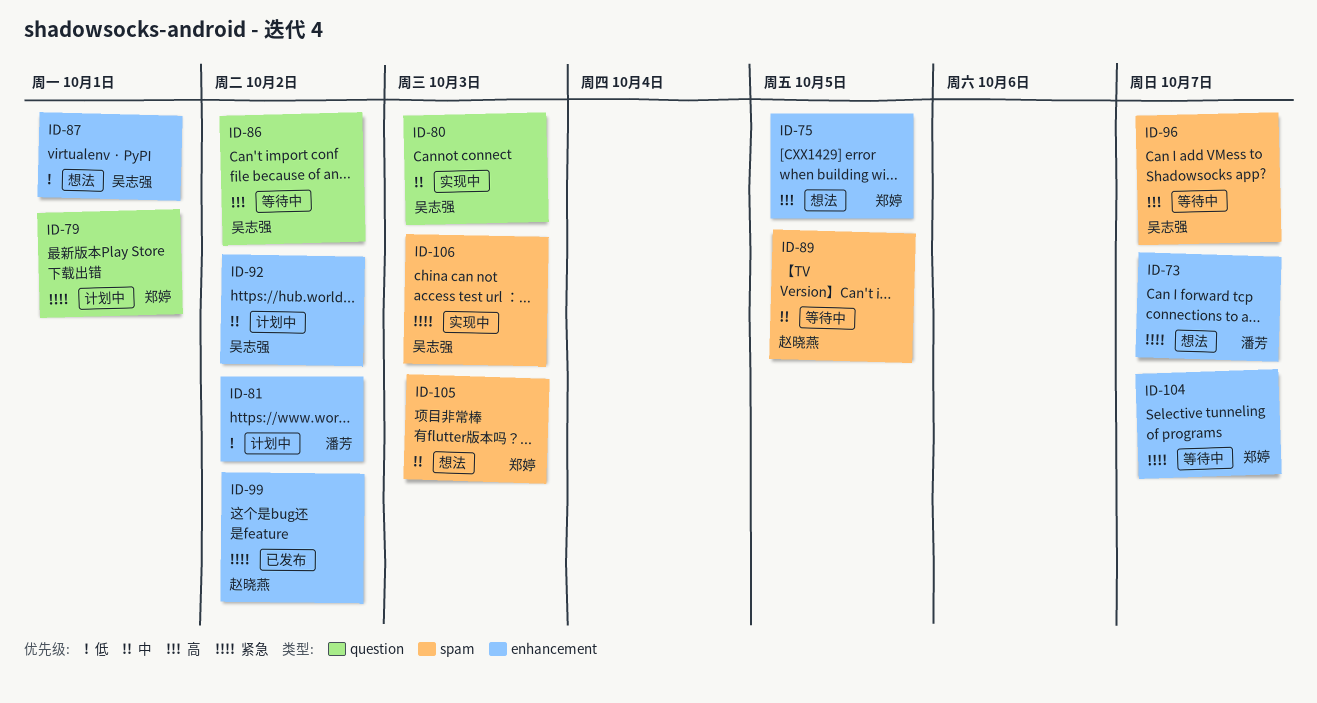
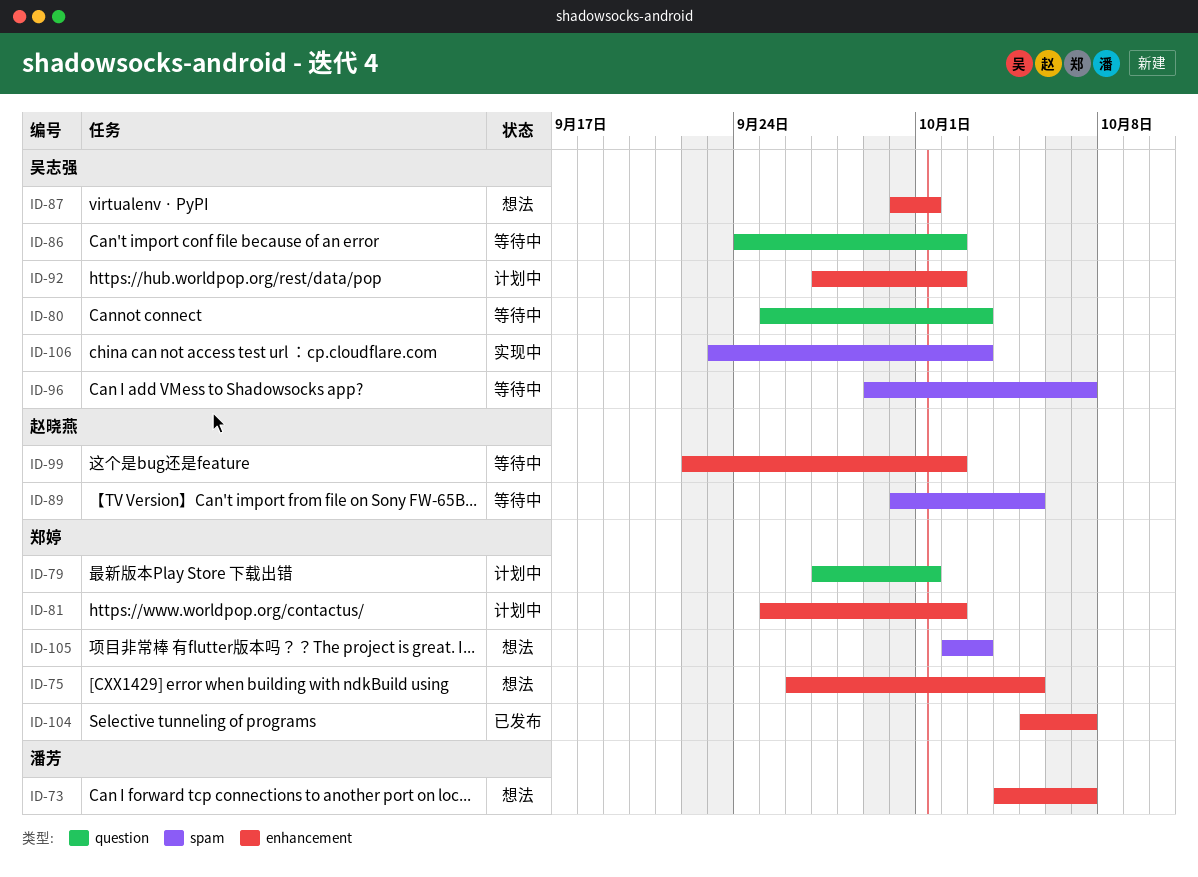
ID-80, status: 实现中 -> 等待中
ID-81, owner: 潘芳 -> 郑婷
ID-99, status: 已发布 -> 等待中
ID-104, status: 等待中 -> 已发布

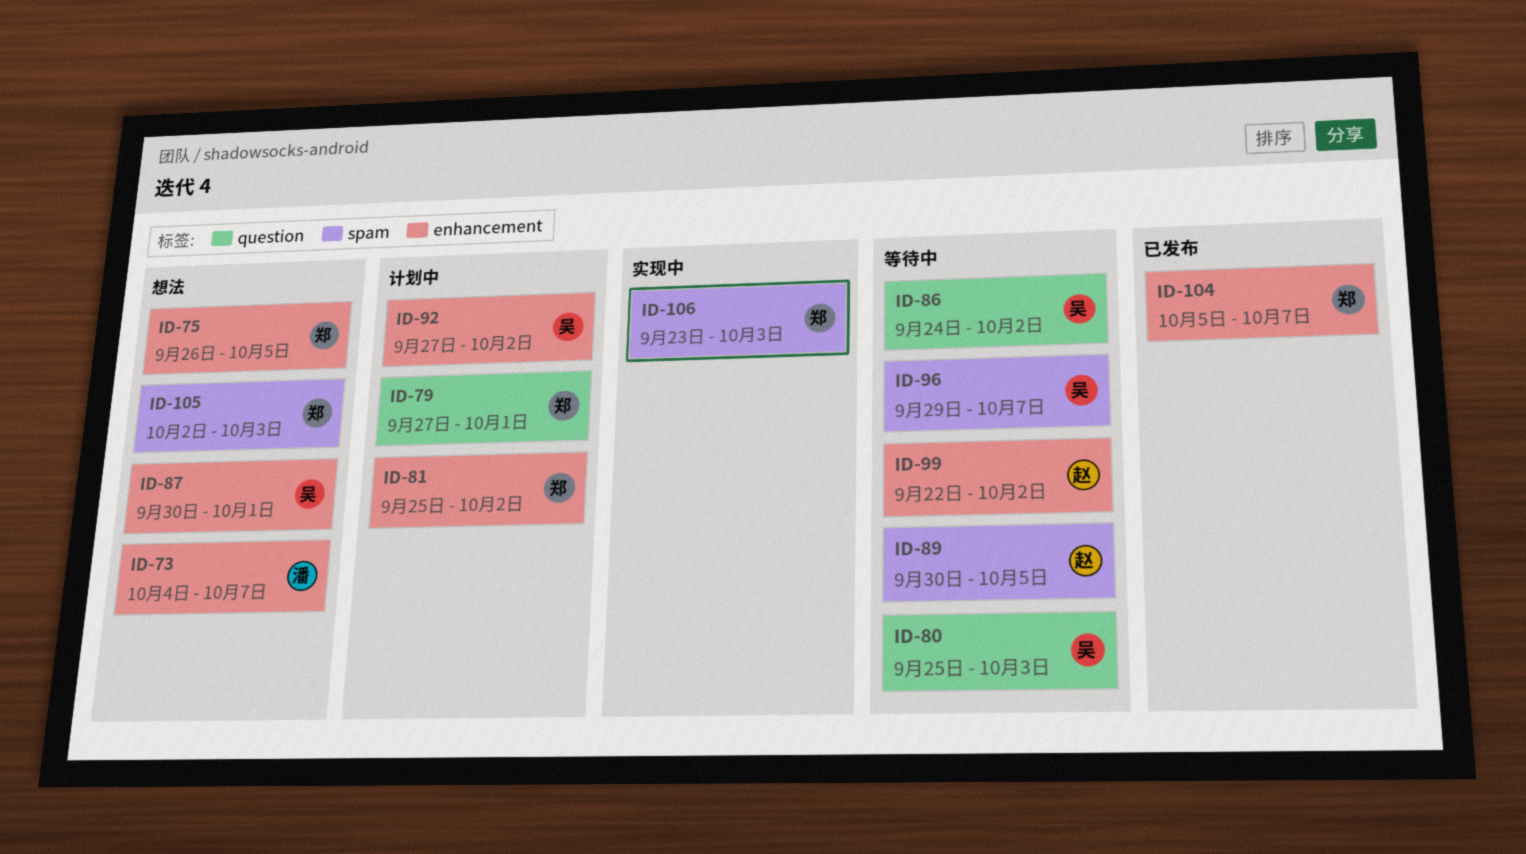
ID-106, owner: 吴志强 -> 郑婷

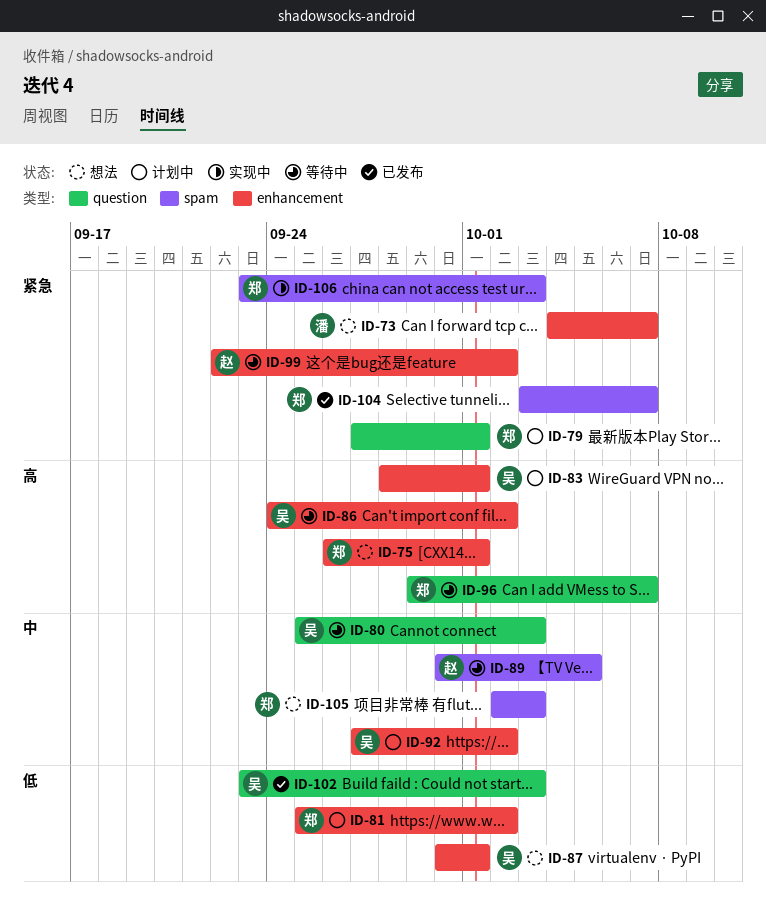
ID-75, due: Oct 5 -> Oct 1
ID-83: none -> present
ID-86, label: question -> enhancement
ID-96, owner: 吴 -> 郑
ID-96, label: spam -> question
ID-102: none -> present
ID-104, label: enhancement -> spam
ID-104, start: Oct 5 -> Oct 3

